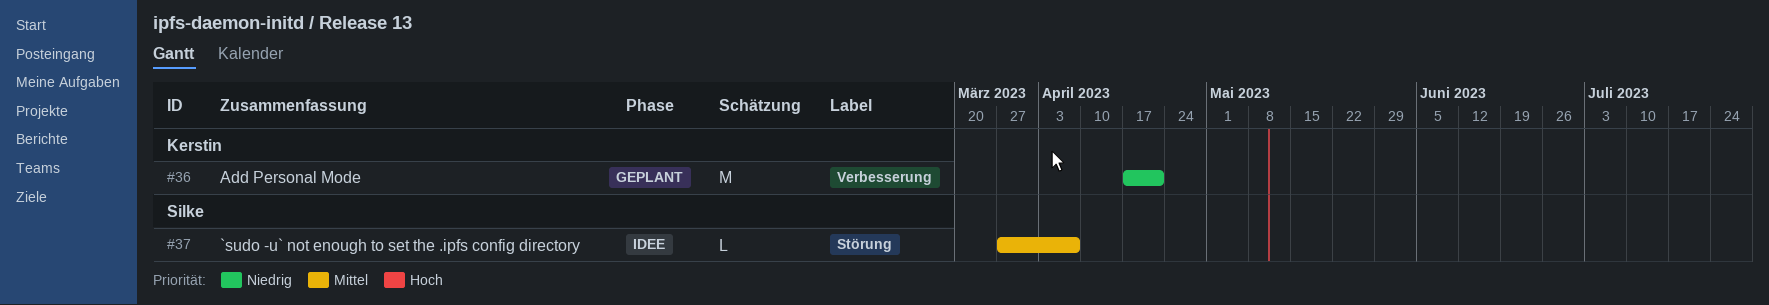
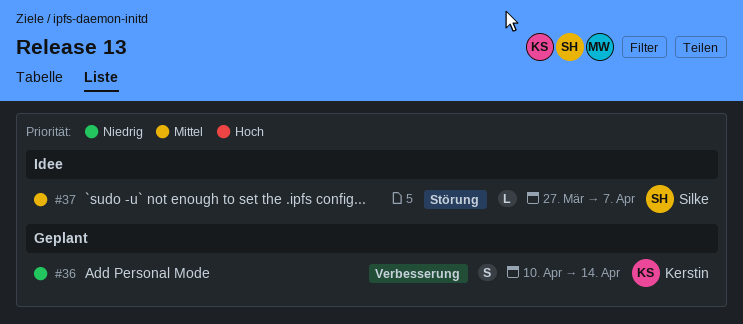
#36, estimate: M -> S
#36, start: Apr 17 -> Apr 10
#36, due: Apr 21 -> Apr 14

